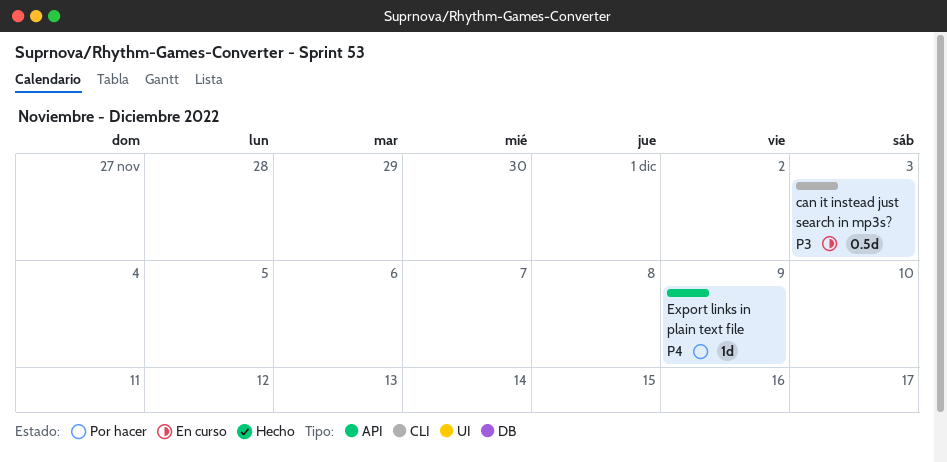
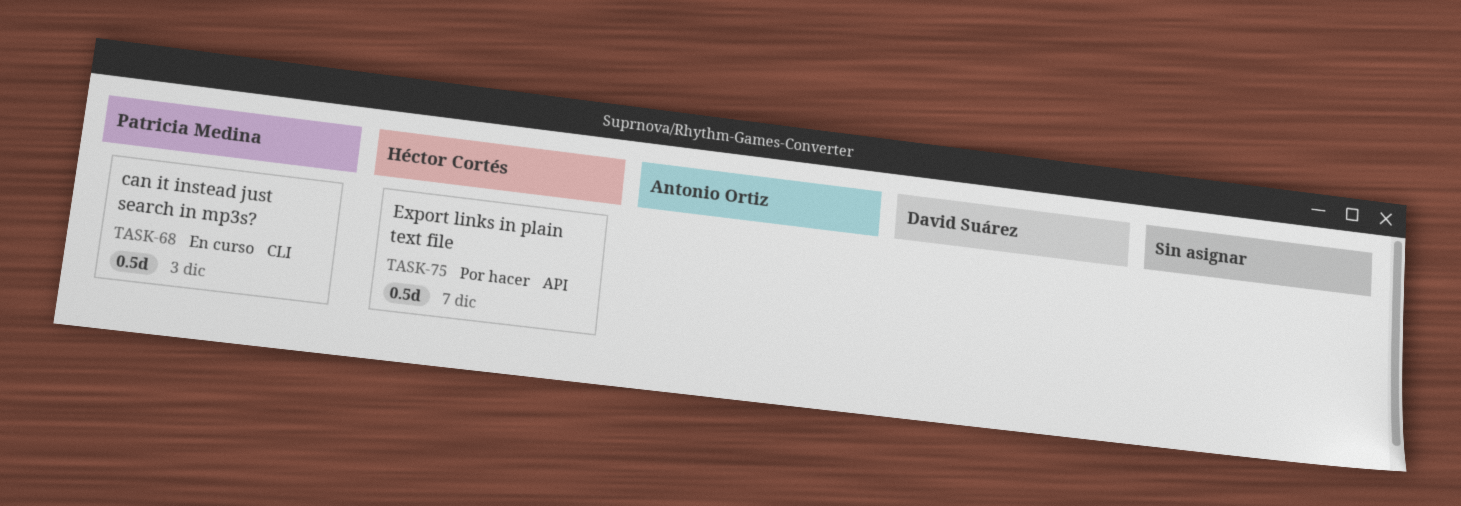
Export links in plain text file, estimate: 1d -> 0.5d
Export links in plain text file, due: Dec 9 -> Dec 7

